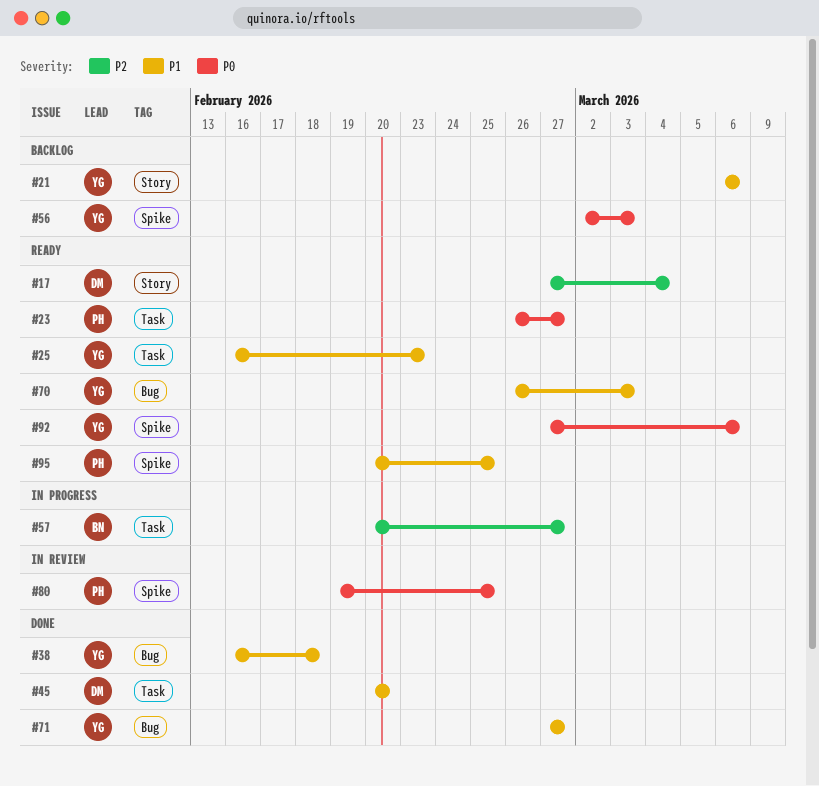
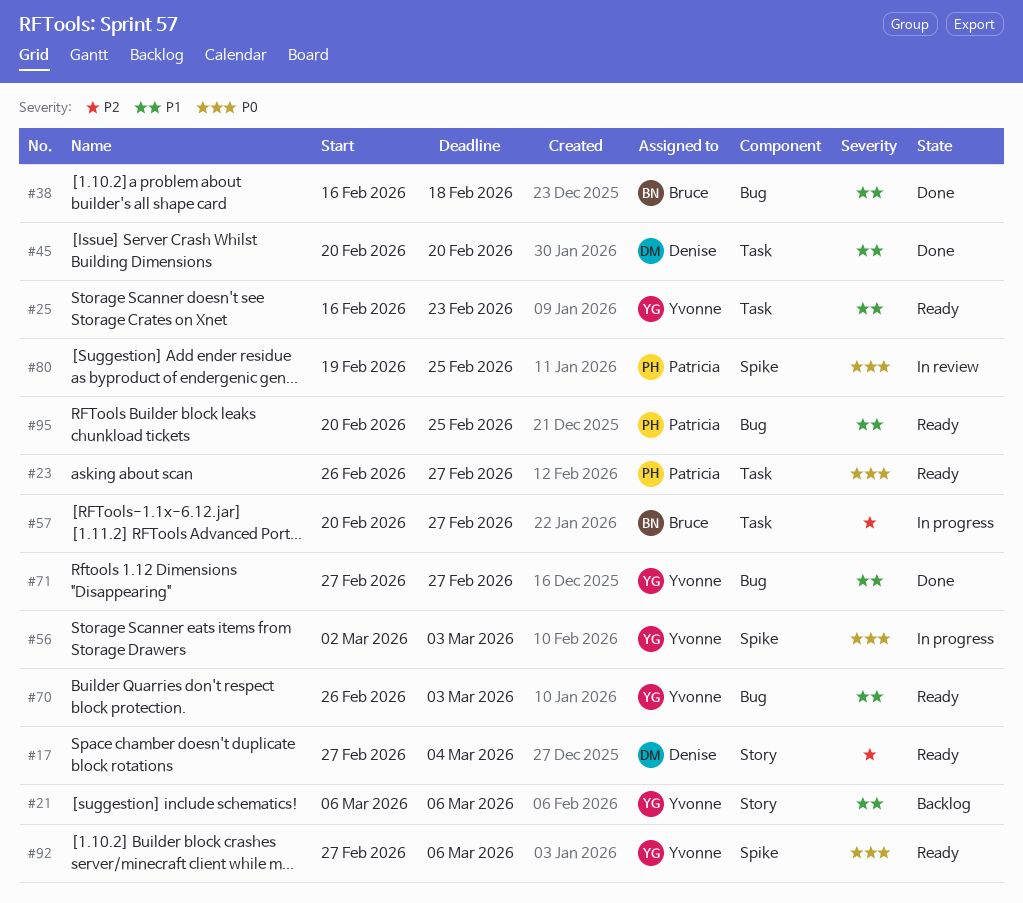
#38, owner: Yvonne -> Bruce
#56, status: Backlog -> In progress
#95, label: Spike -> Bug

